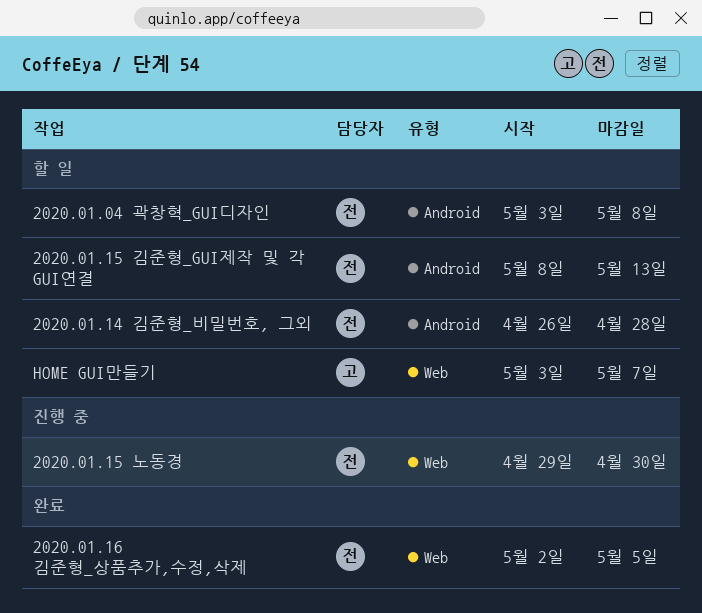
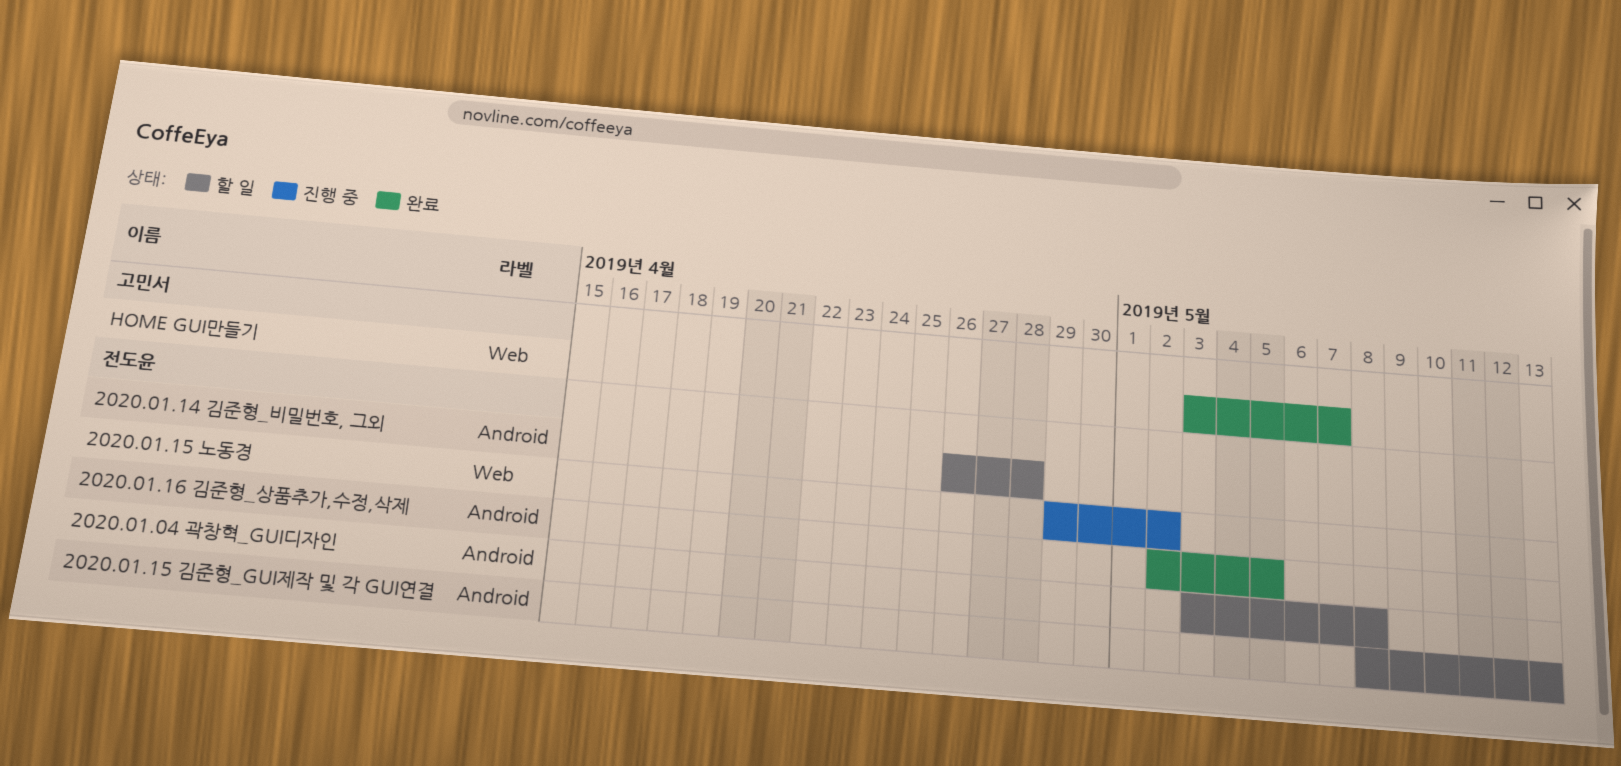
2020.01.15 노동경, due: Apr 30 -> May 2
2020.01.16 김준형_상품추가,수정,삭제, label: Web -> Android
HOME GUI만들기, status: 할 일 -> 완료

